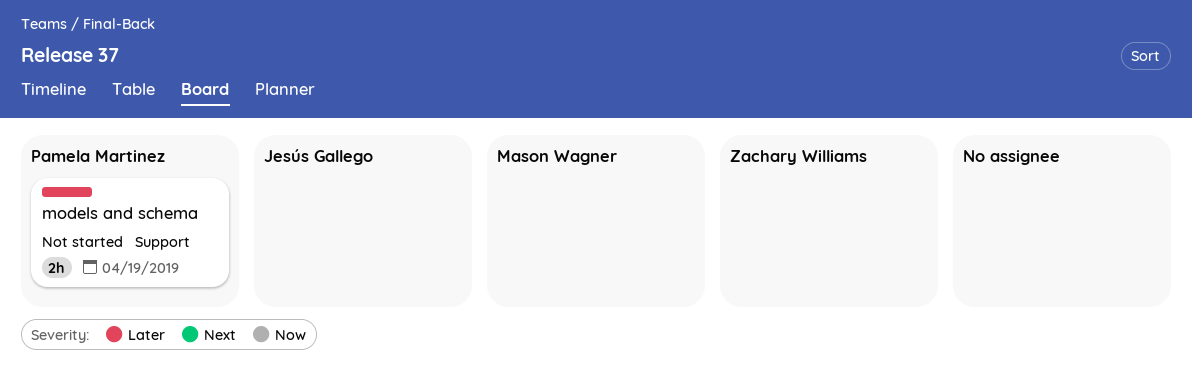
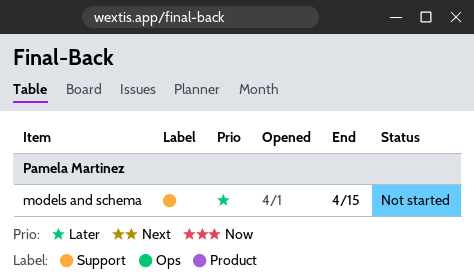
models and schema, due: Apr 19 -> Apr 15

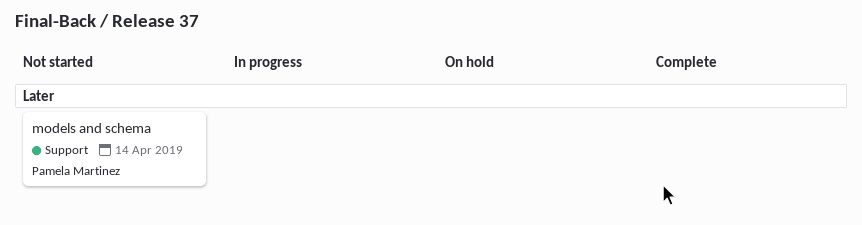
models and schema, due: Apr 15 -> Apr 14

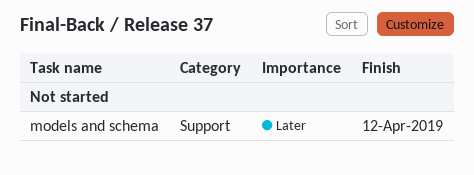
models and schema, due: Apr 14 -> Apr 12

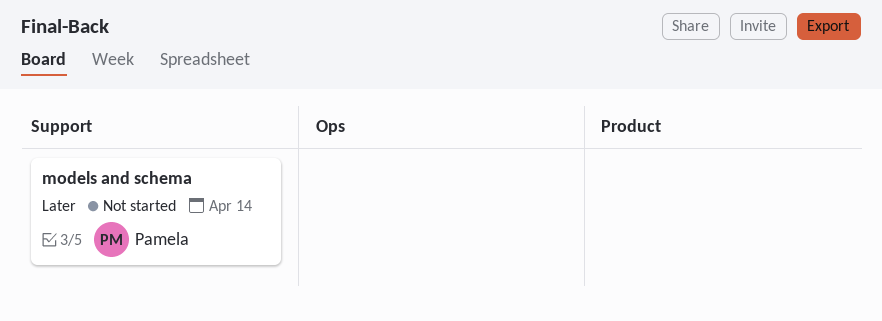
models and schema, due: Apr 12 -> Apr 14

